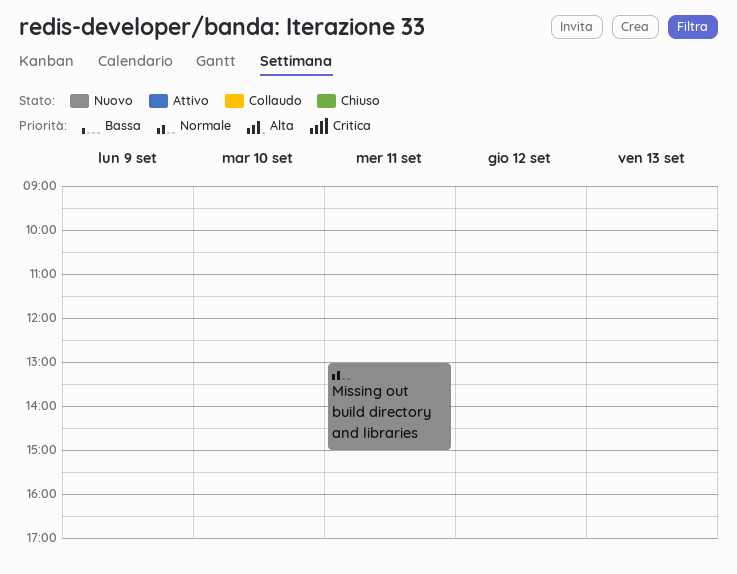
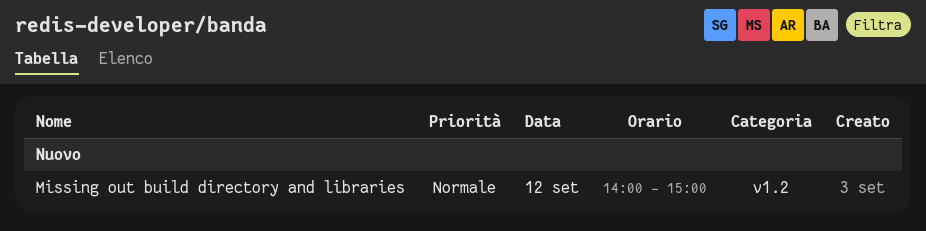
Missing out build directory and libraries, day: Sep 11 -> Sep 12
Missing out build directory and libraries, begins: 13:00 -> 14:00

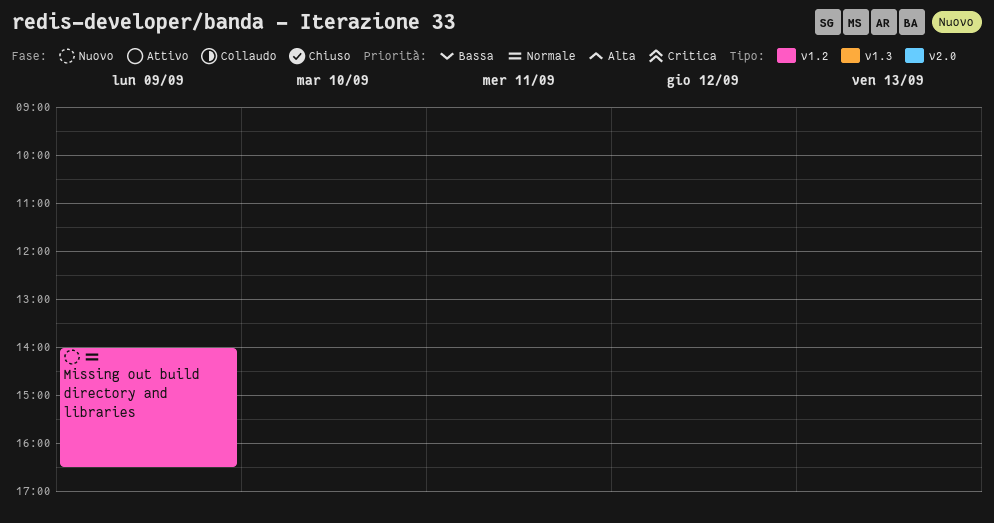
Missing out build directory and libraries, day: Sep 12 -> Sep 9
Missing out build directory and libraries, ends: 15:00 -> 16:30

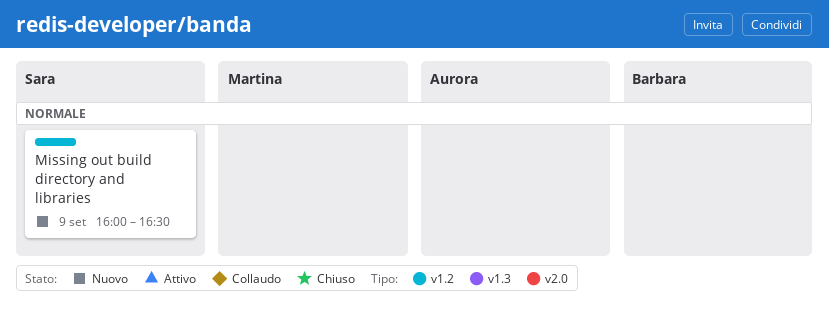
Missing out build directory and libraries, begins: 14:00 -> 16:00

